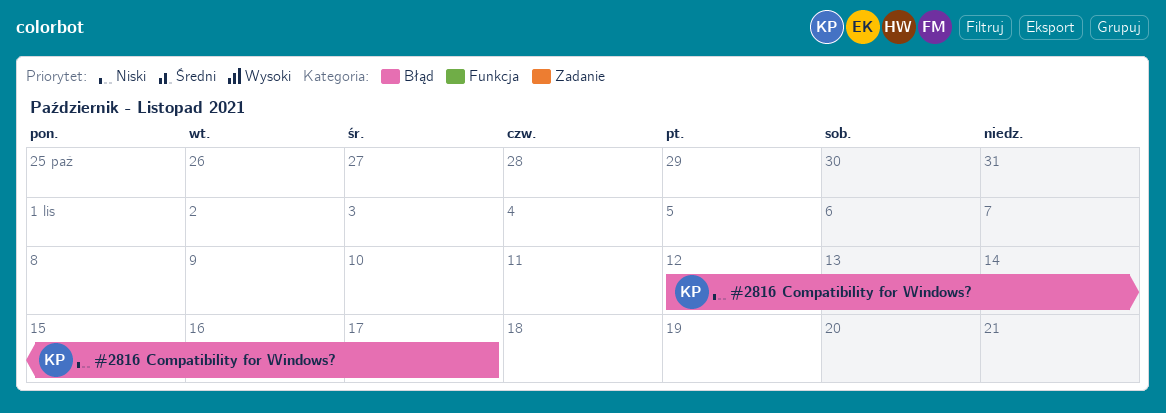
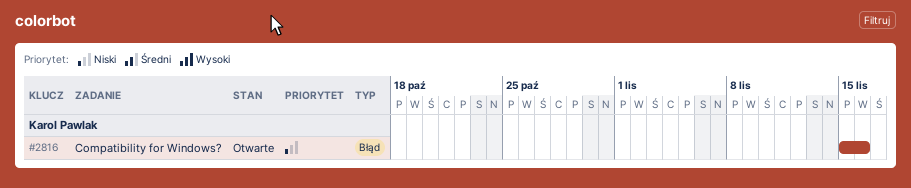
#2816, start: Nov 12 -> Nov 15
#2816, due: Nov 17 -> Nov 16

